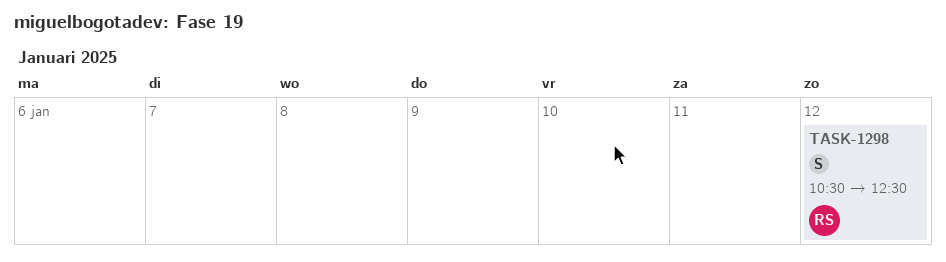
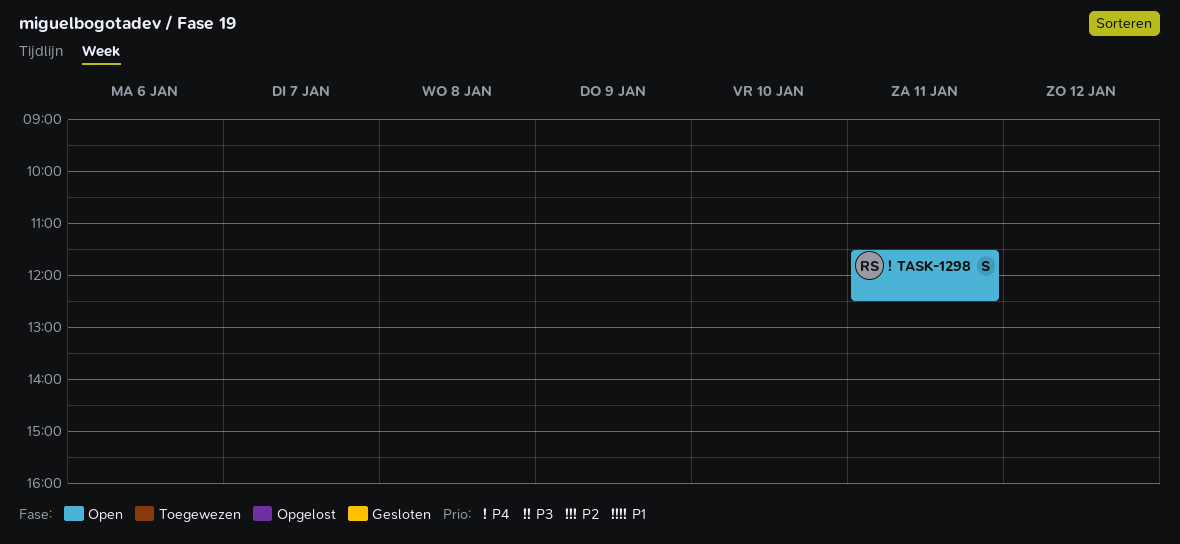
TASK-1298, day: Jan 12 -> Jan 11
TASK-1298, begins: 10:30 -> 11:30

